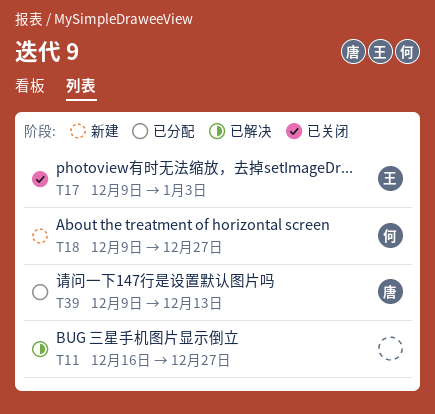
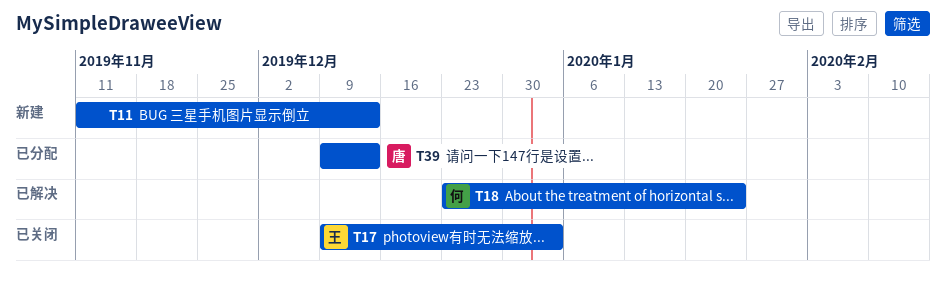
T11, status: 已解决 -> 新建
T11, start: Dec 16 -> Nov 11
T11, due: Dec 27 -> Dec 13
T18, status: 新建 -> 已解决
T18, start: Dec 9 -> Dec 23
T18, due: Dec 27 -> Jan 24

